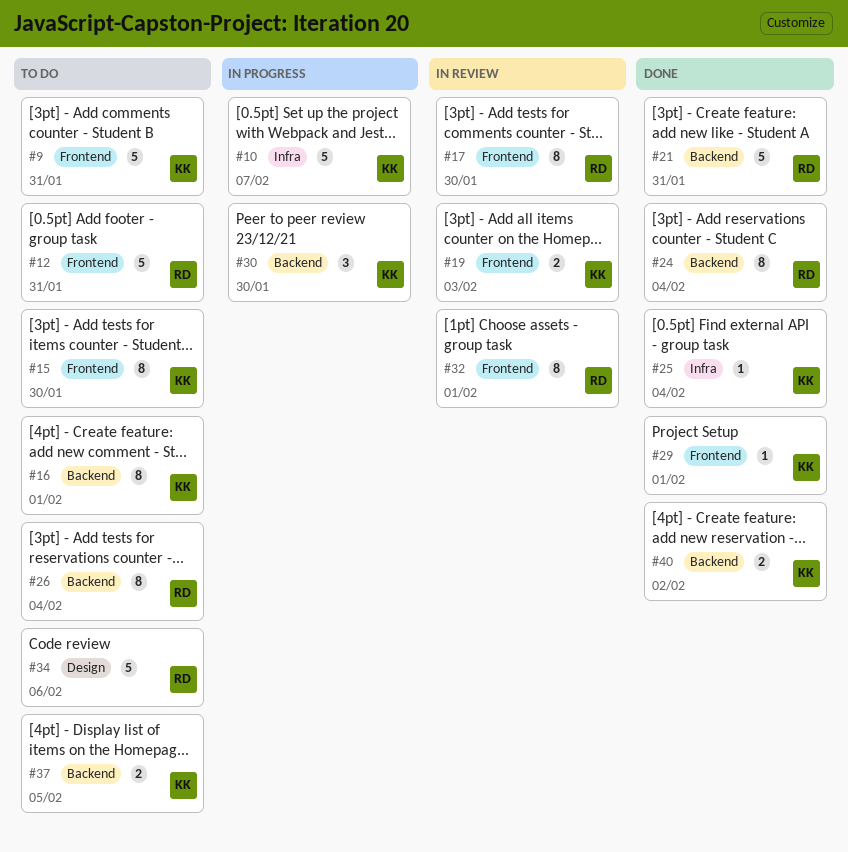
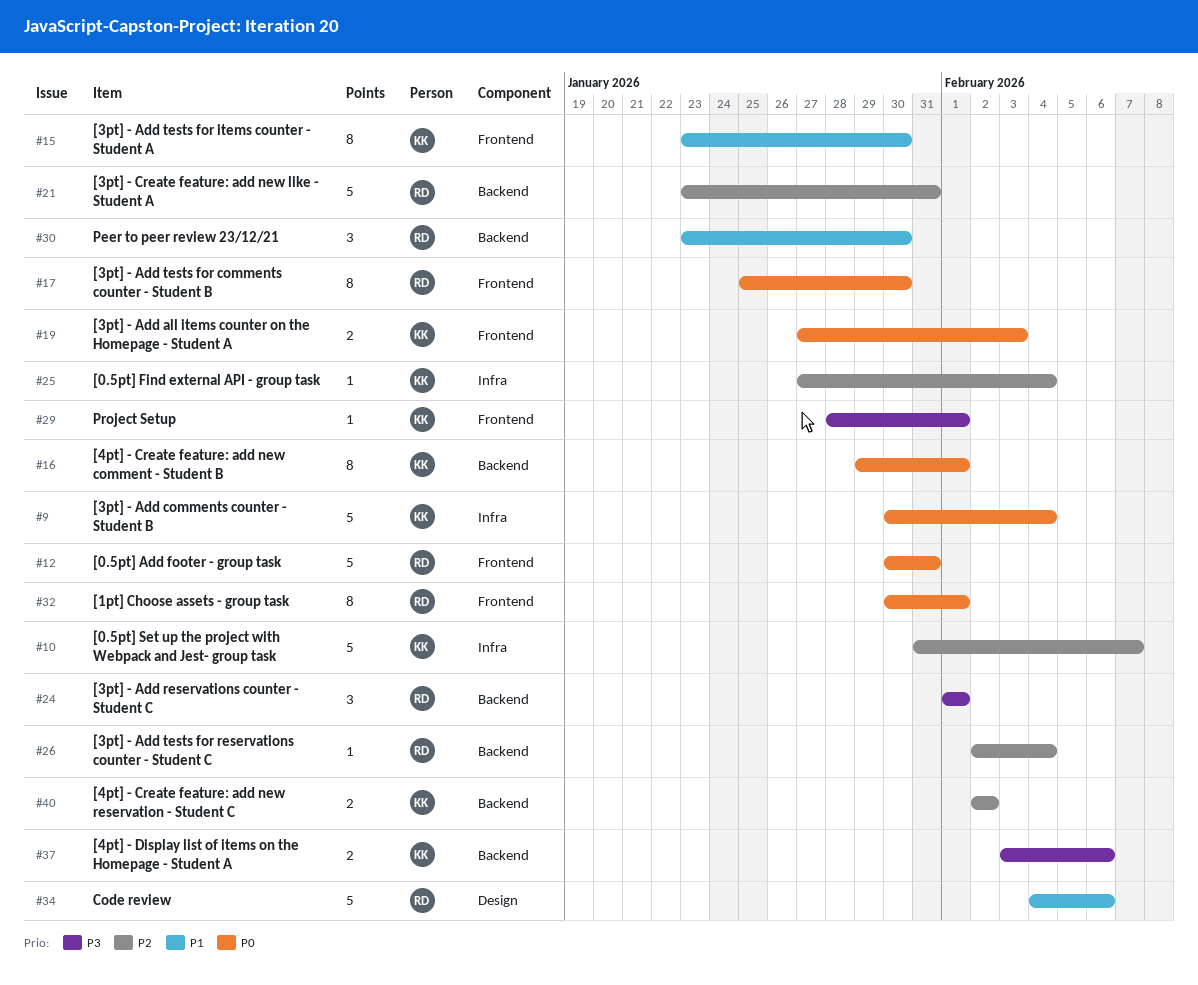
#9, label: Frontend -> Infra
#9, due: Jan 31 -> Feb 4
#24, estimate: 8 -> 3
#24, due: Feb 4 -> Feb 1
#26, estimate: 8 -> 1
#30, owner: KK -> RD
#37, due: Feb 5 -> Feb 6

